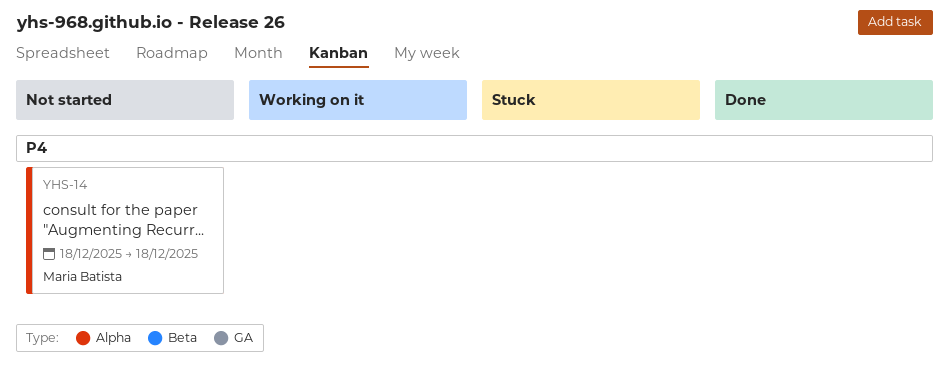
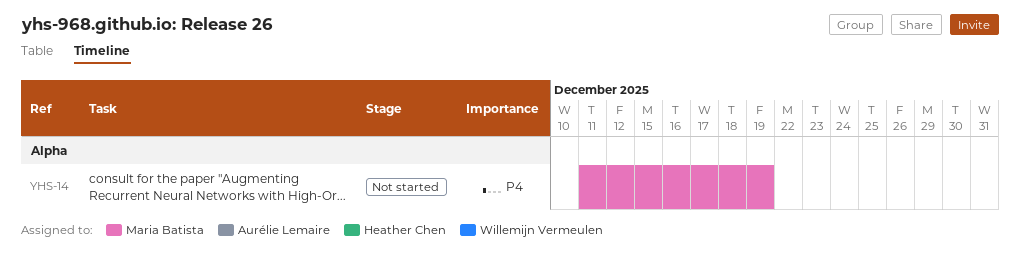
YHS-14, start: Dec 18 -> Dec 11
YHS-14, due: Dec 18 -> Dec 19

